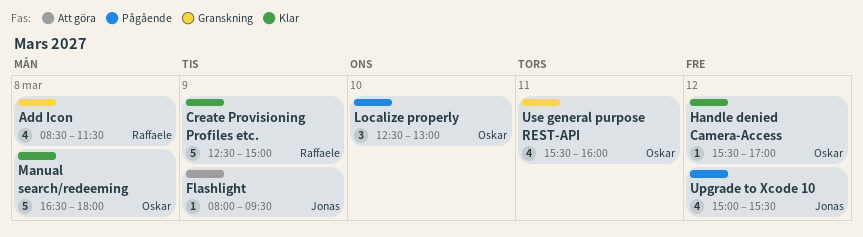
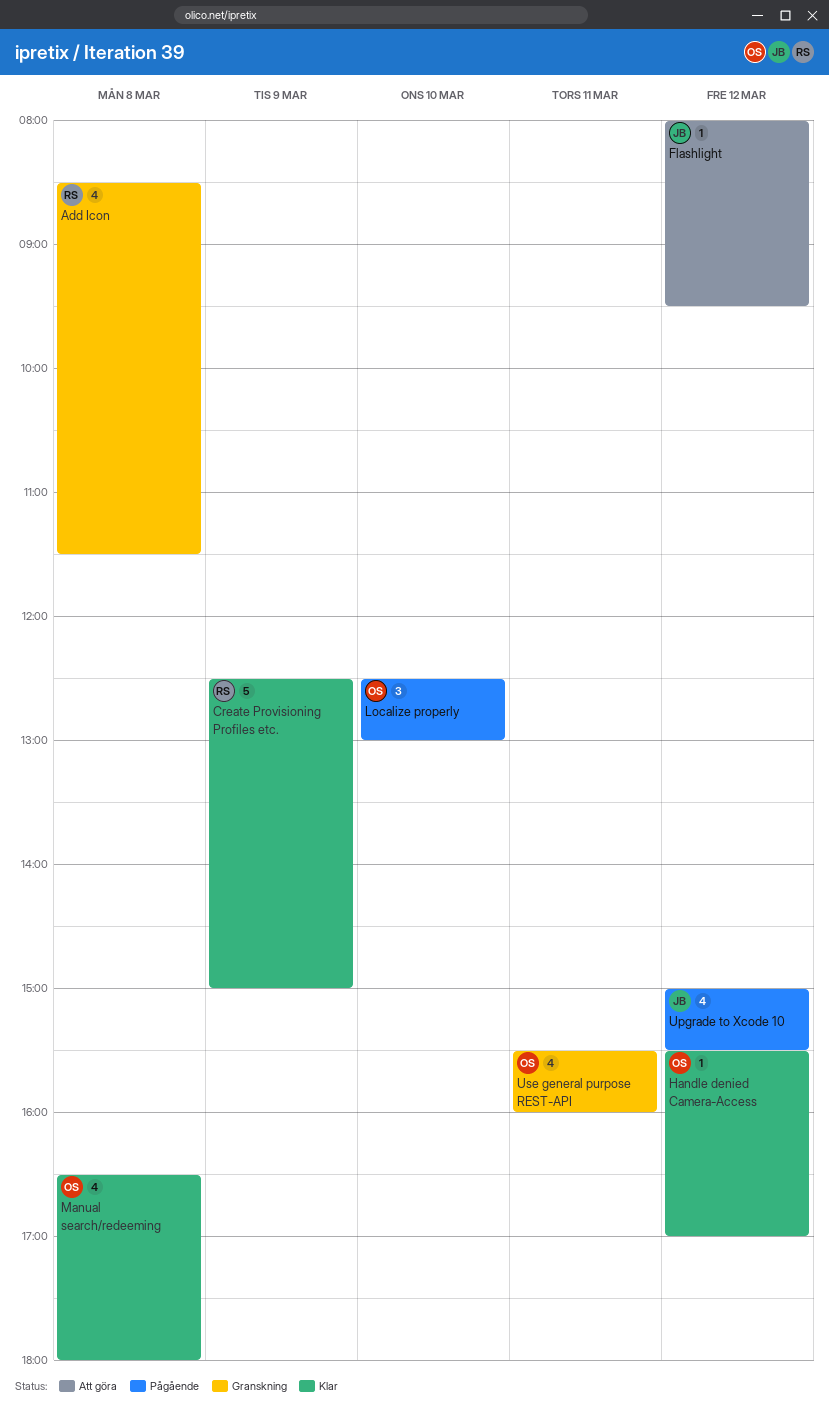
Flashlight, day: Mar 9 -> Mar 12
Manual search/redeeming, estimate: 5 -> 4

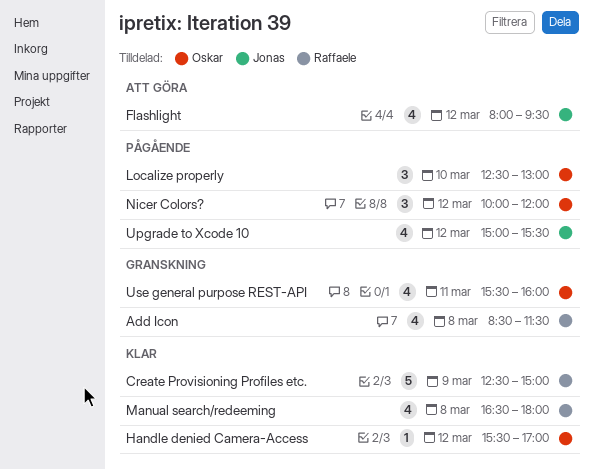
Flashlight, estimate: 1 -> 4
Manual search/redeeming, owner: Oskar -> Raffaele
Nicer Colors?: none -> present

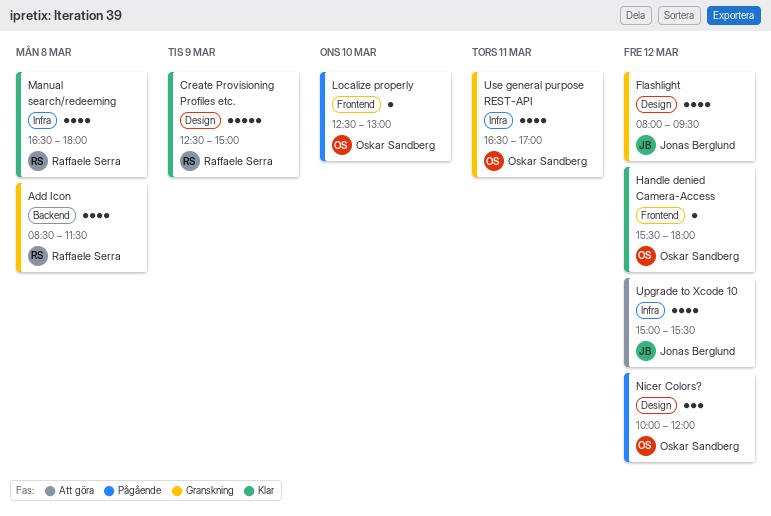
Flashlight, status: Att göra -> Granskning
Handle denied Camera-Access, ends: 17:00 -> 18:00
Localize properly, estimate: 3 -> 1
Upgrade to Xcode 10, status: Pågående -> Att göra
Use general purpose REST-API, begins: 15:30 -> 16:30
Use general purpose REST-API, ends: 16:00 -> 17:00

